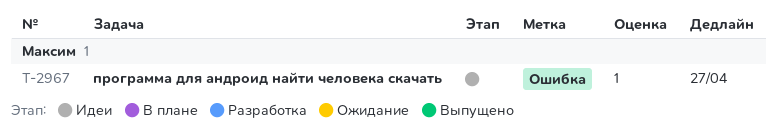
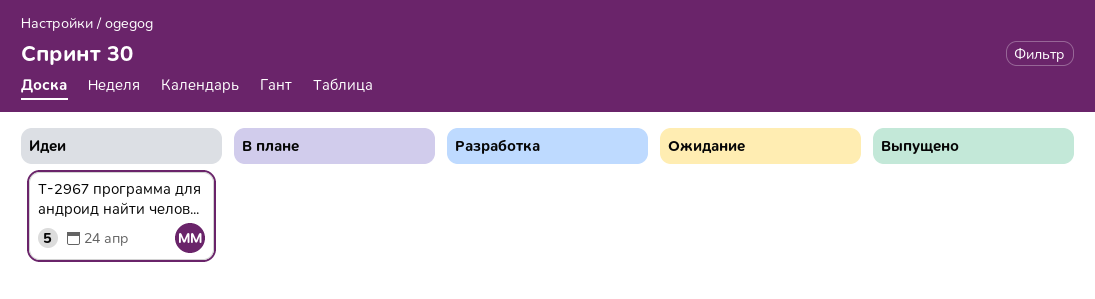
T-2967, estimate: 1 -> 5
T-2967, due: Apr 27 -> Apr 24

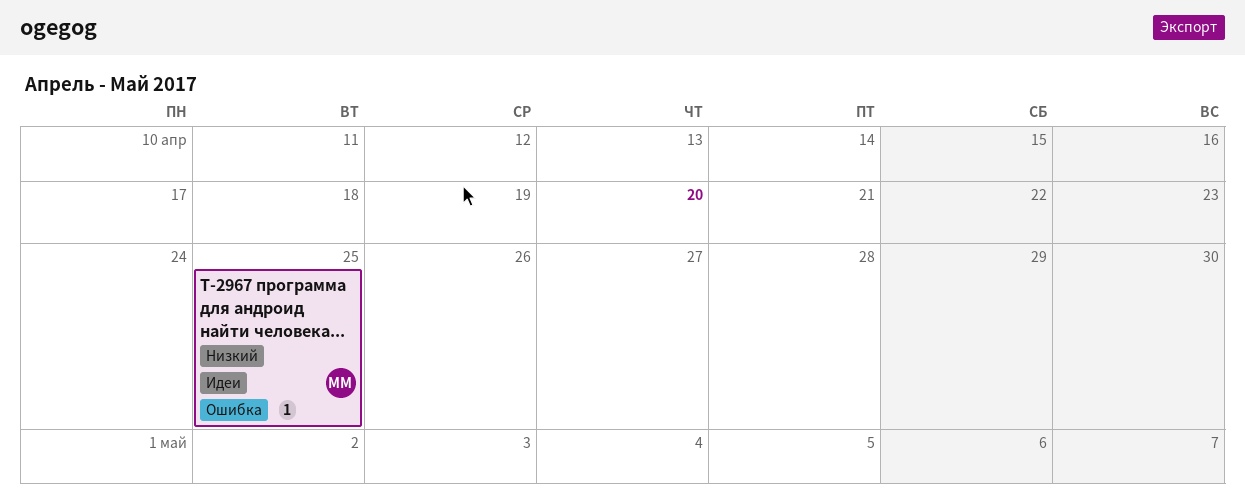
T-2967, estimate: 5 -> 1
T-2967, due: Apr 24 -> Apr 25

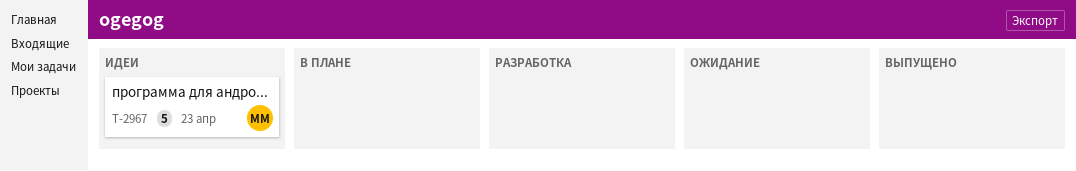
T-2967, estimate: 1 -> 5
T-2967, due: Apr 25 -> Apr 23

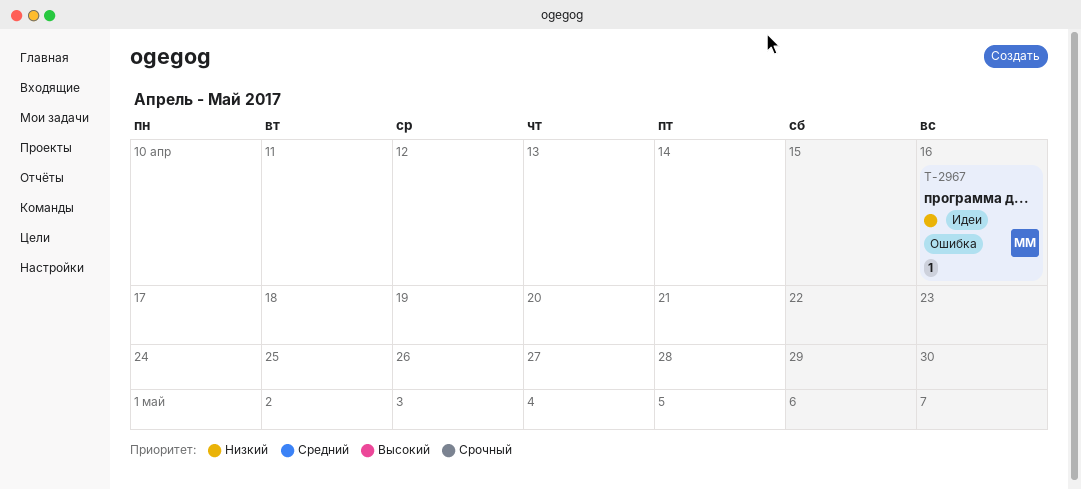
T-2967, estimate: 5 -> 1
T-2967, due: Apr 23 -> Apr 16

